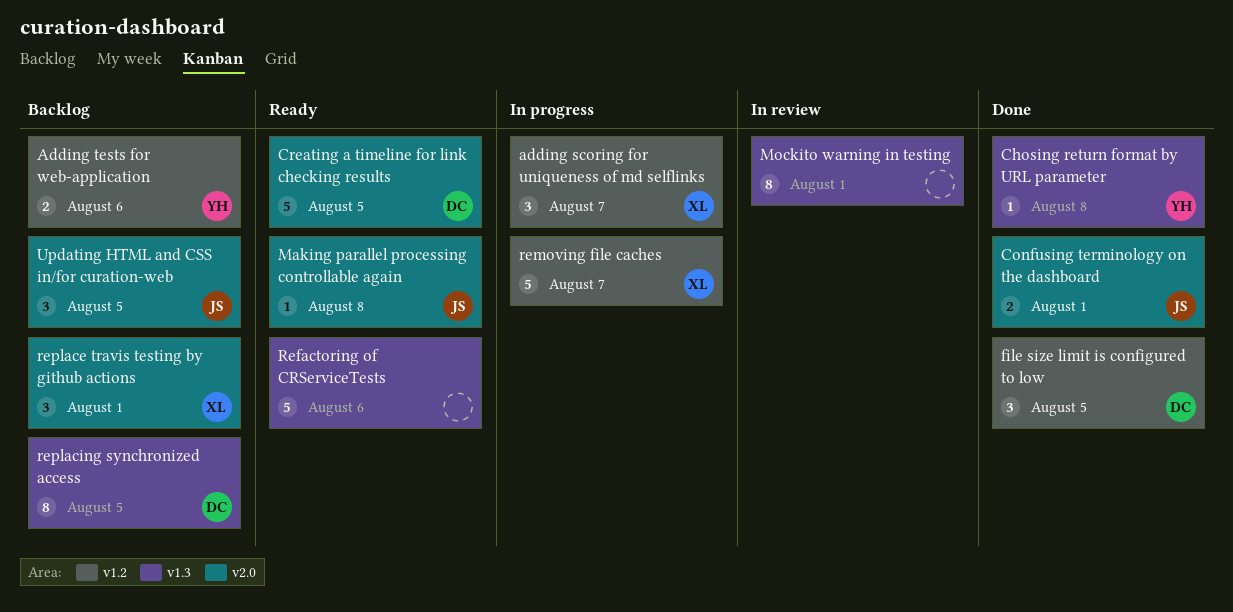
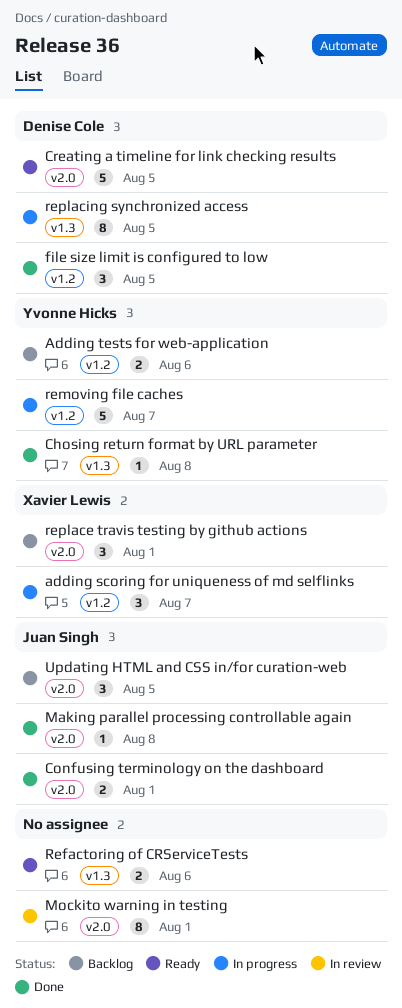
Making parallel processing controllable again, status: Ready -> Done
Mockito warning in testing, label: v1.3 -> v2.0
Refactoring of CRServiceTests, estimate: 5 -> 2
removing file caches, owner: Xavier Lewis -> Yvonne Hicks
replacing synchronized access, status: Backlog -> In progress

